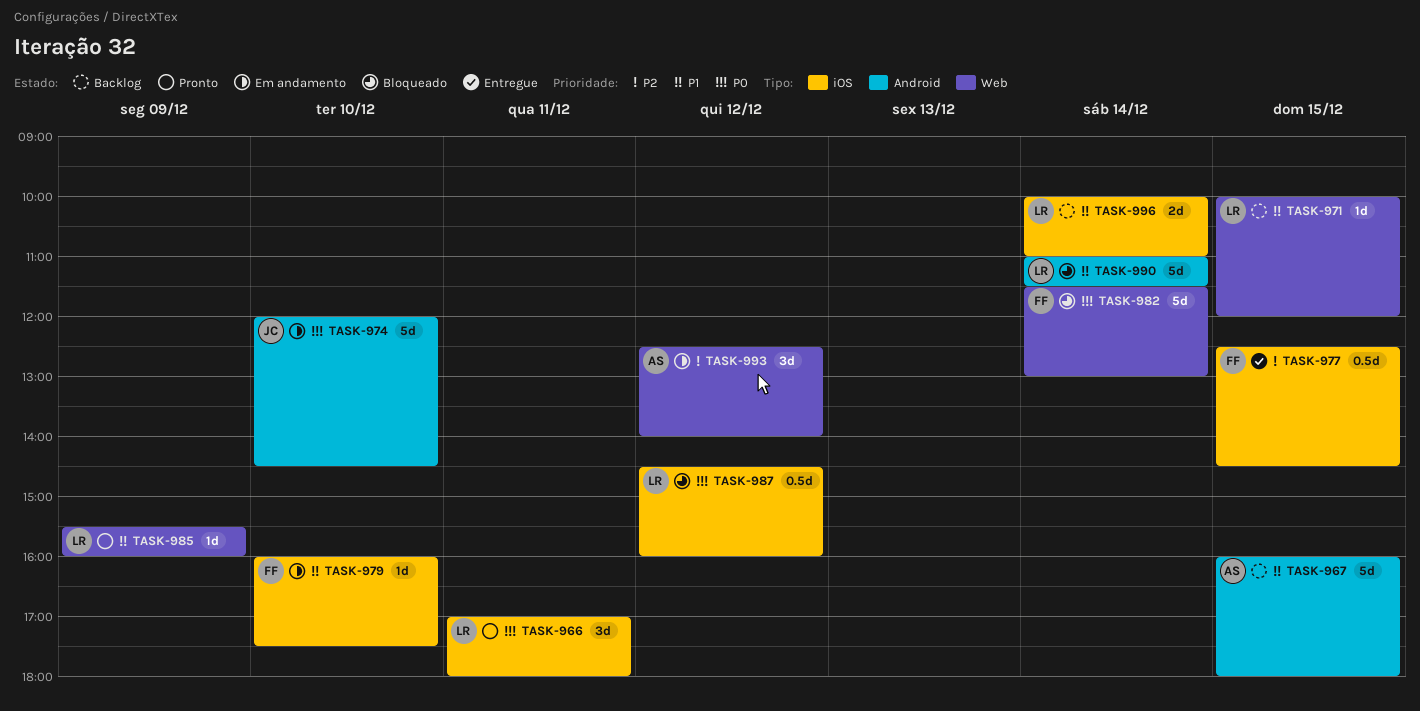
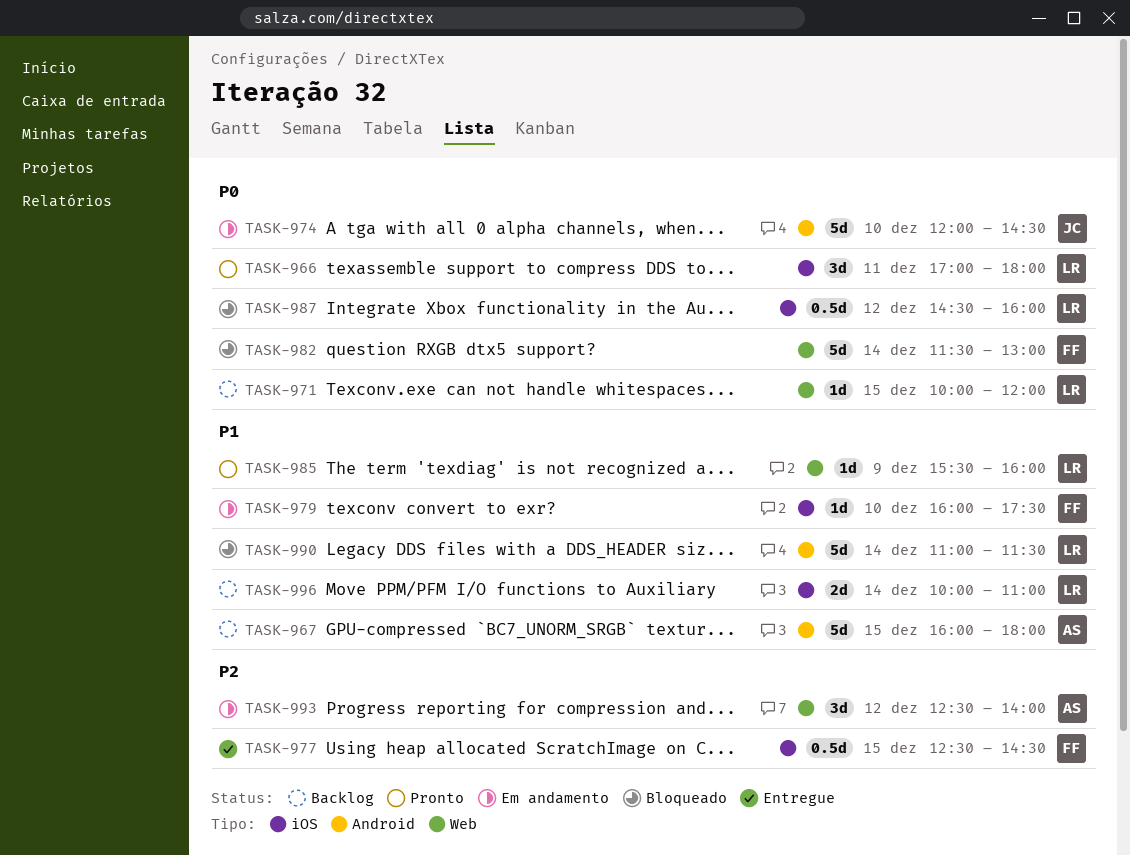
TASK-971, priority: P1 -> P0

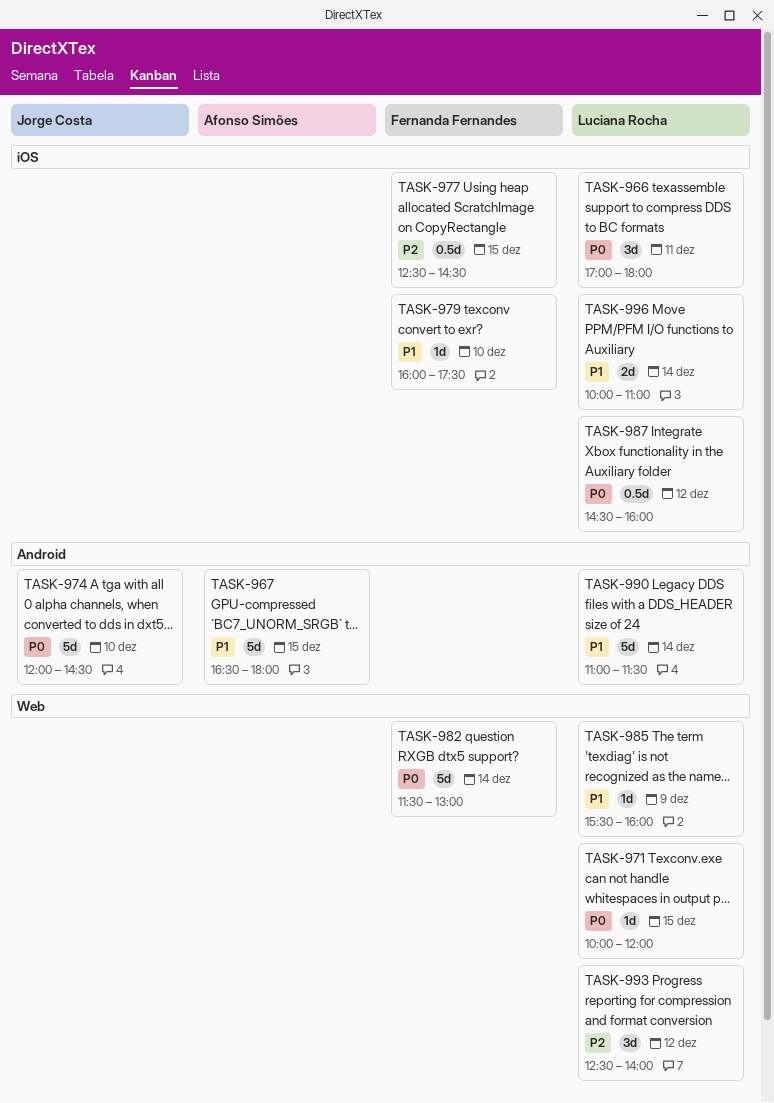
TASK-967, begins: 16:00 -> 16:30
TASK-993, owner: Afonso Simões -> Luciana Rocha

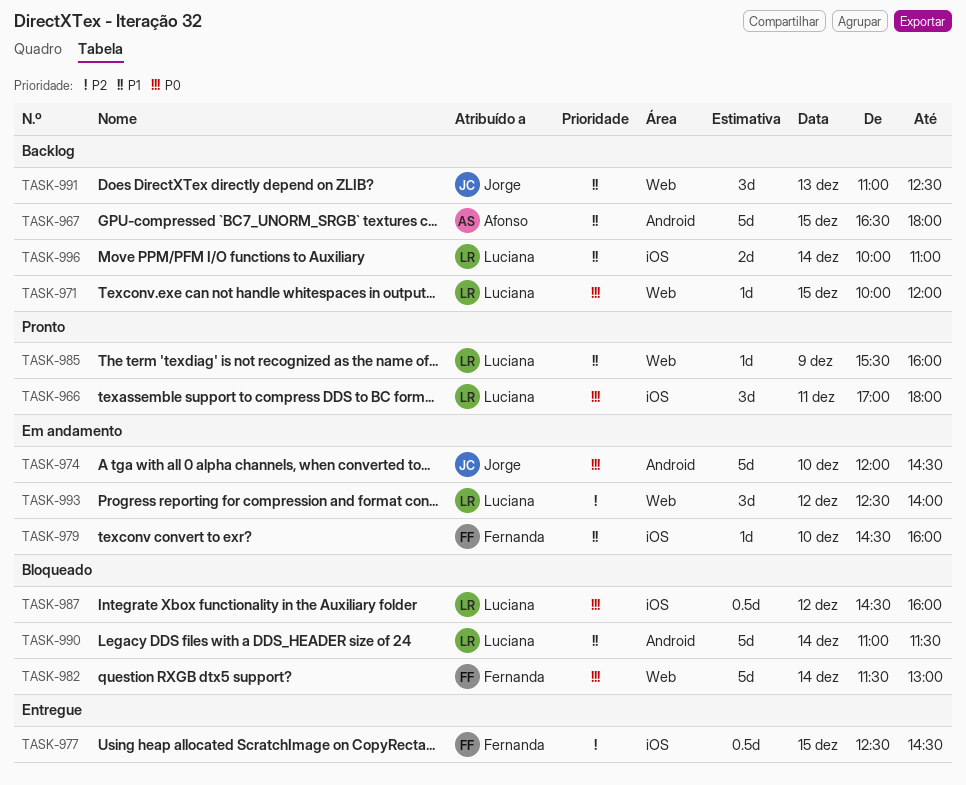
TASK-979, begins: 16:00 -> 14:30
TASK-979, ends: 17:30 -> 16:00
TASK-991: none -> present

